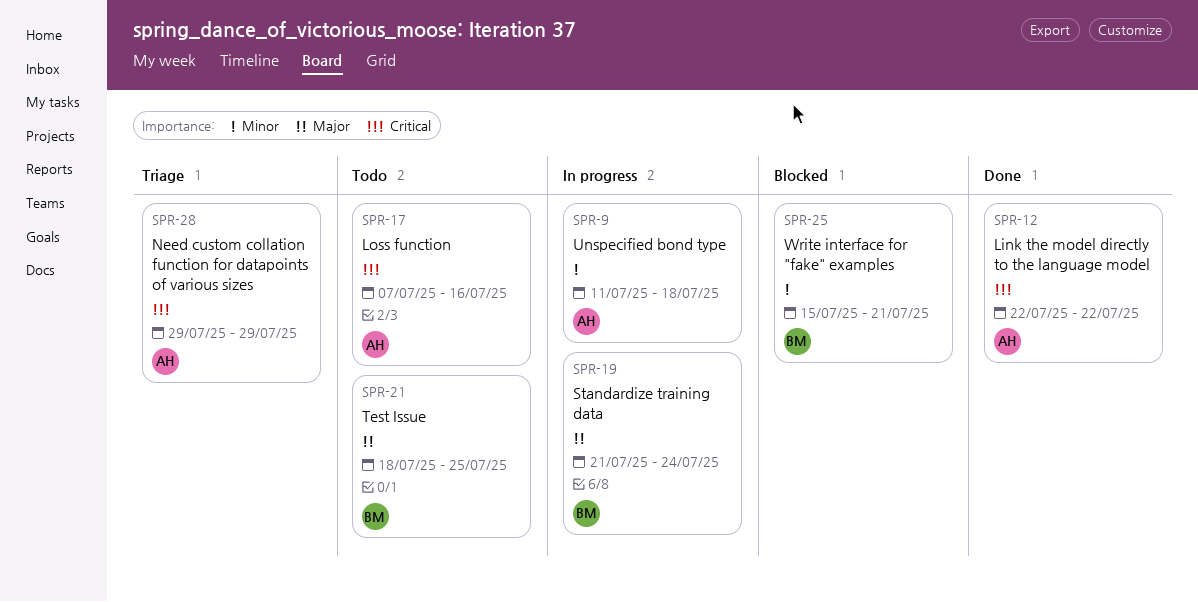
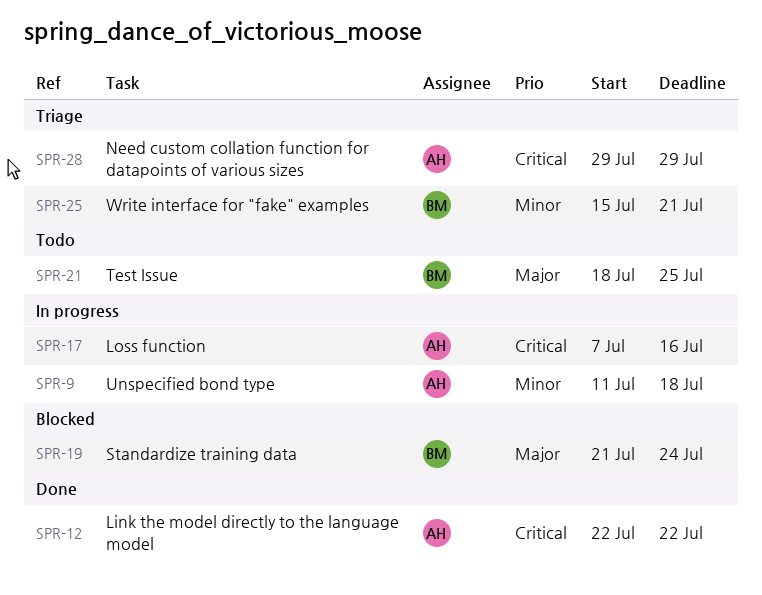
SPR-17, status: Todo -> In progress
SPR-19, status: In progress -> Blocked
SPR-25, status: Blocked -> Triage

